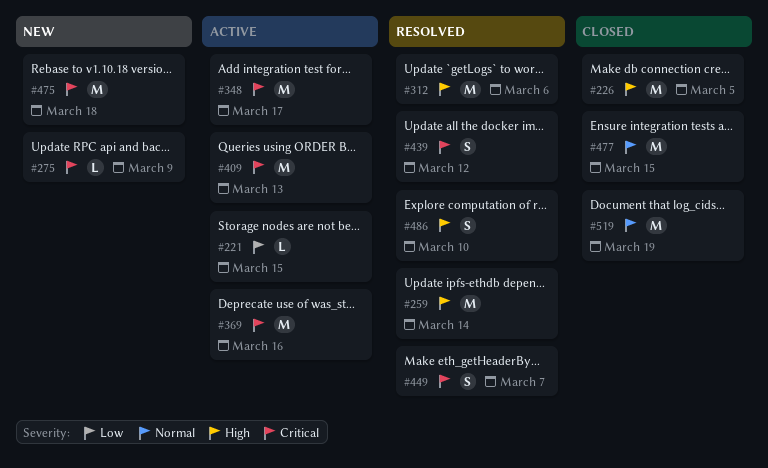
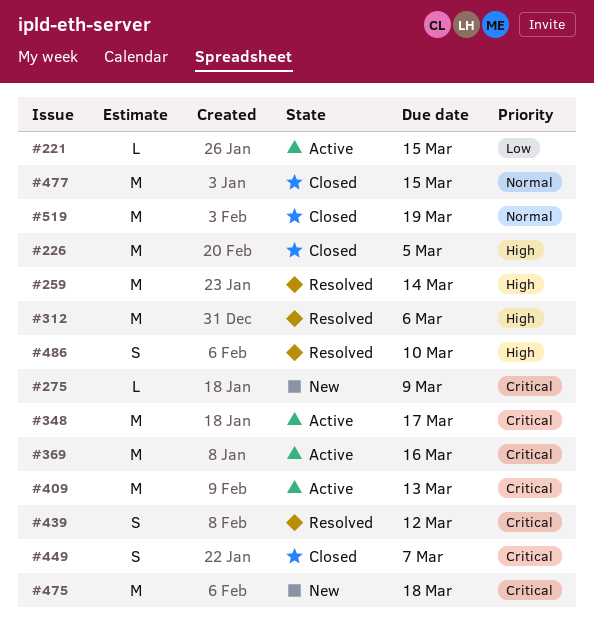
#449, status: Resolved -> Closed

